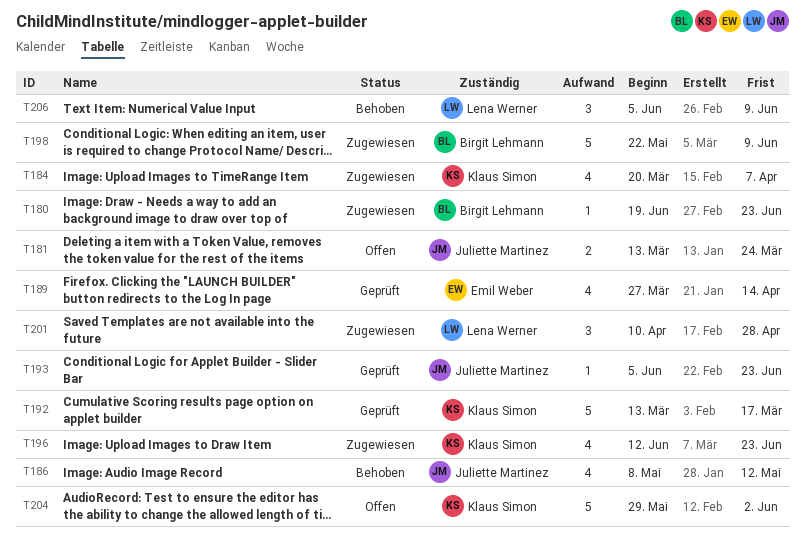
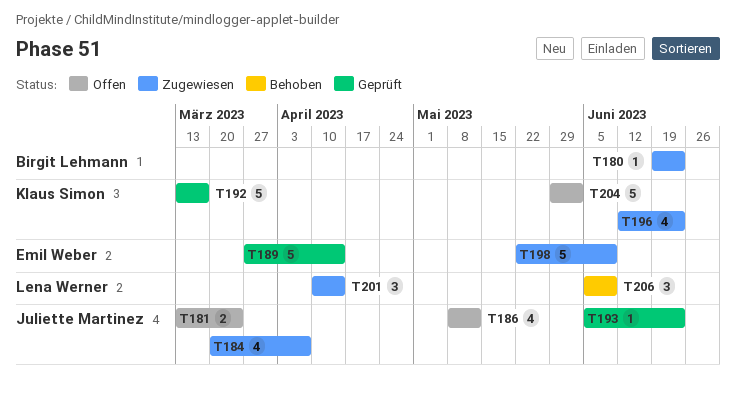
T184, owner: Klaus Simon -> Juliette Martinez
T186, status: Behoben -> Offen
T189, estimate: 4 -> 5
T198, owner: Birgit Lehmann -> Emil Weber
T201, due: Apr 28 -> Apr 14

